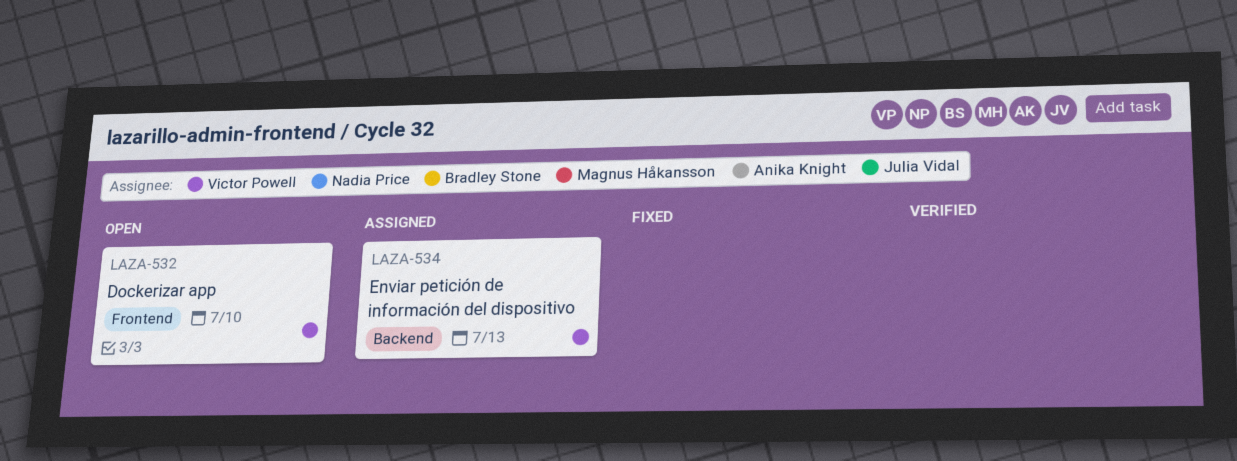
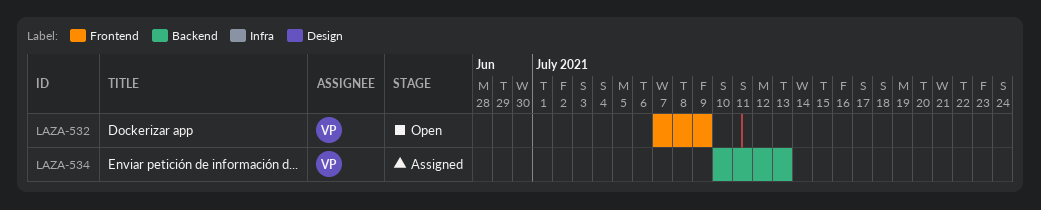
LAZA-532, due: Jul 10 -> Jul 9

